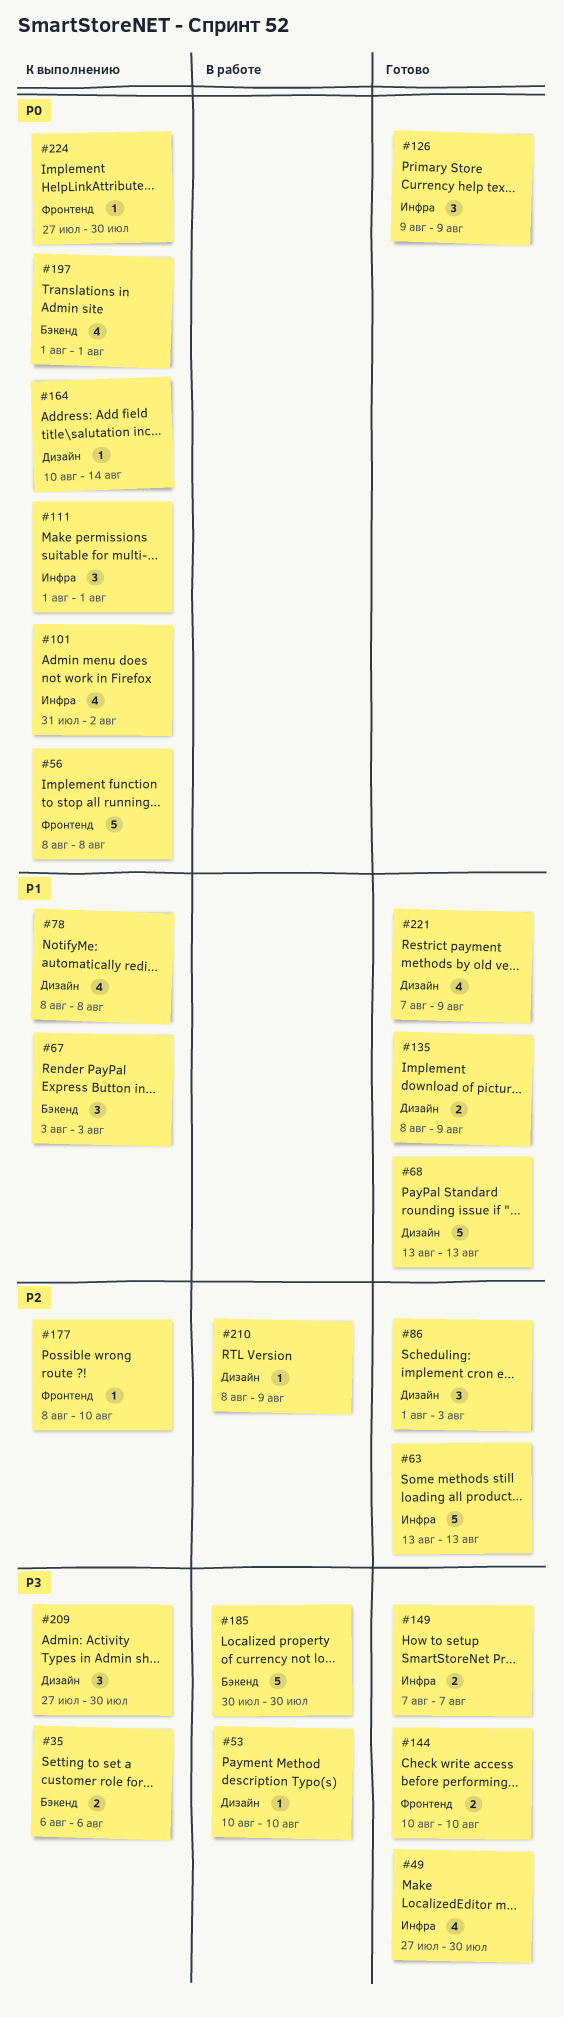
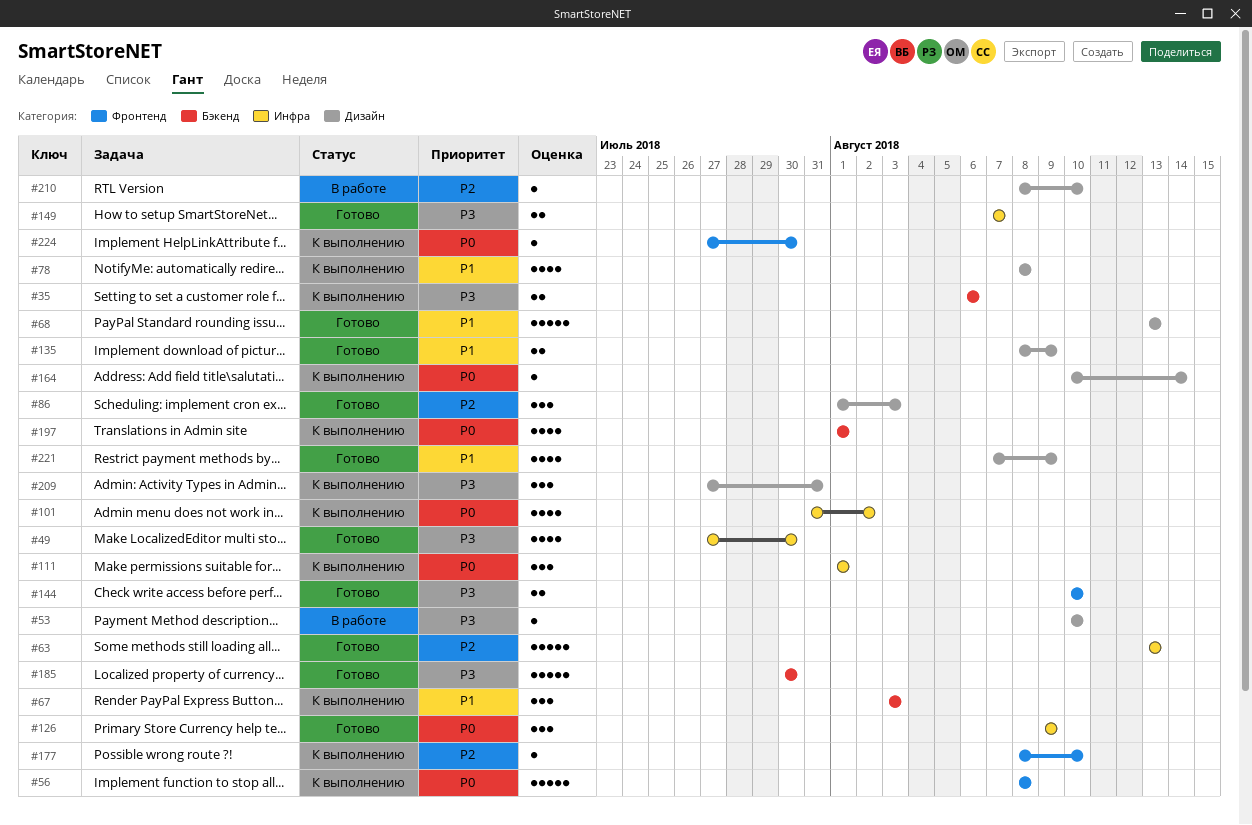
#185, status: В работе -> Готово
#209, due: Jul 30 -> Jul 31
#210, due: Aug 9 -> Aug 10

